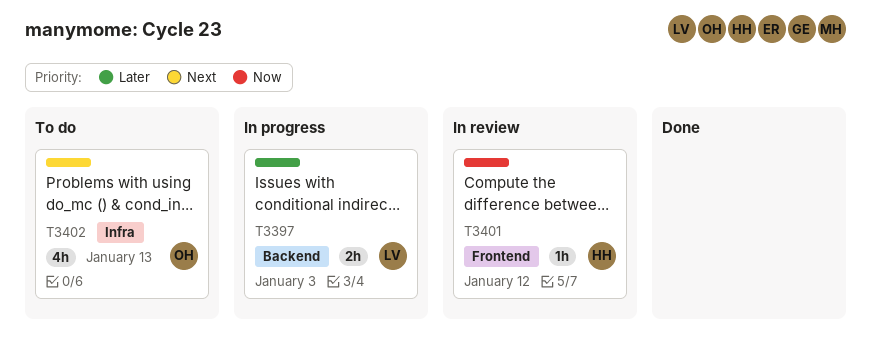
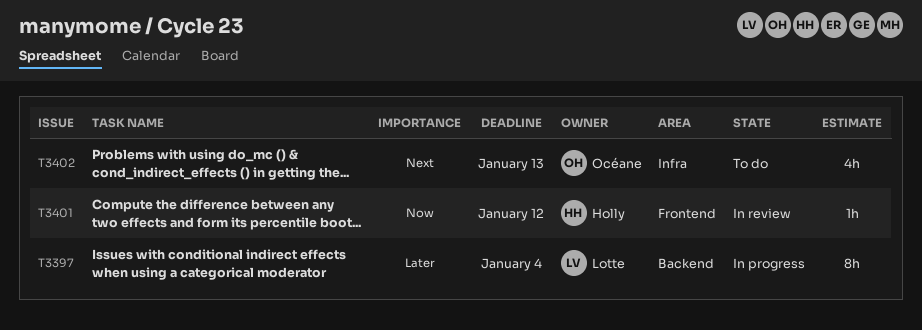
T3397, estimate: 2h -> 8h
T3397, due: Jan 3 -> Jan 4

